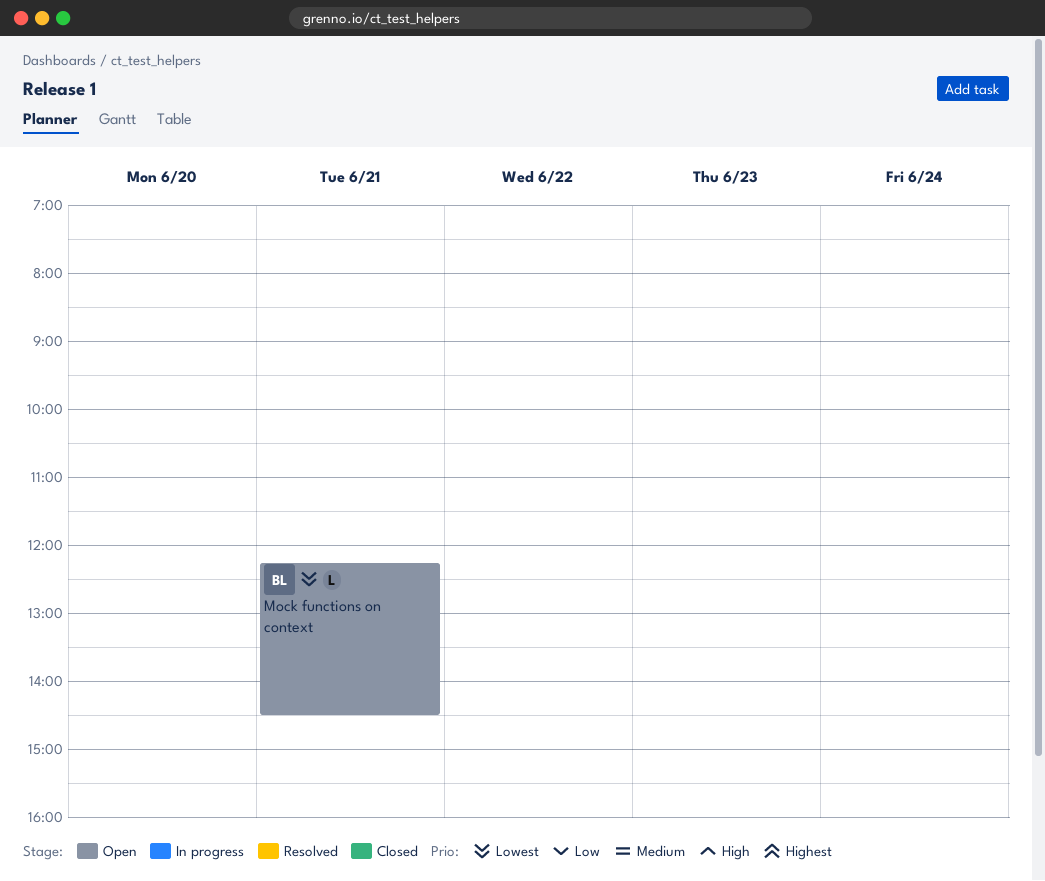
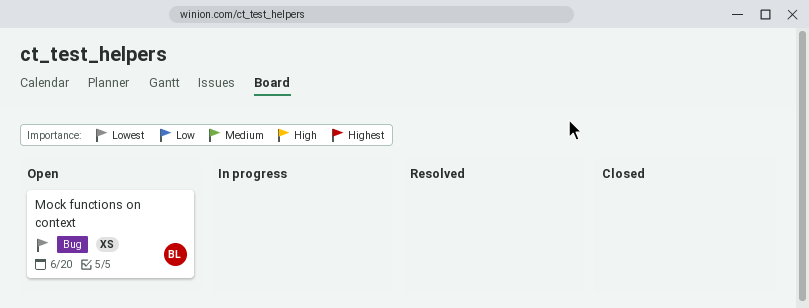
Mock functions on context, estimate: L -> XS
Mock functions on context, day: Jun 21 -> Jun 20

